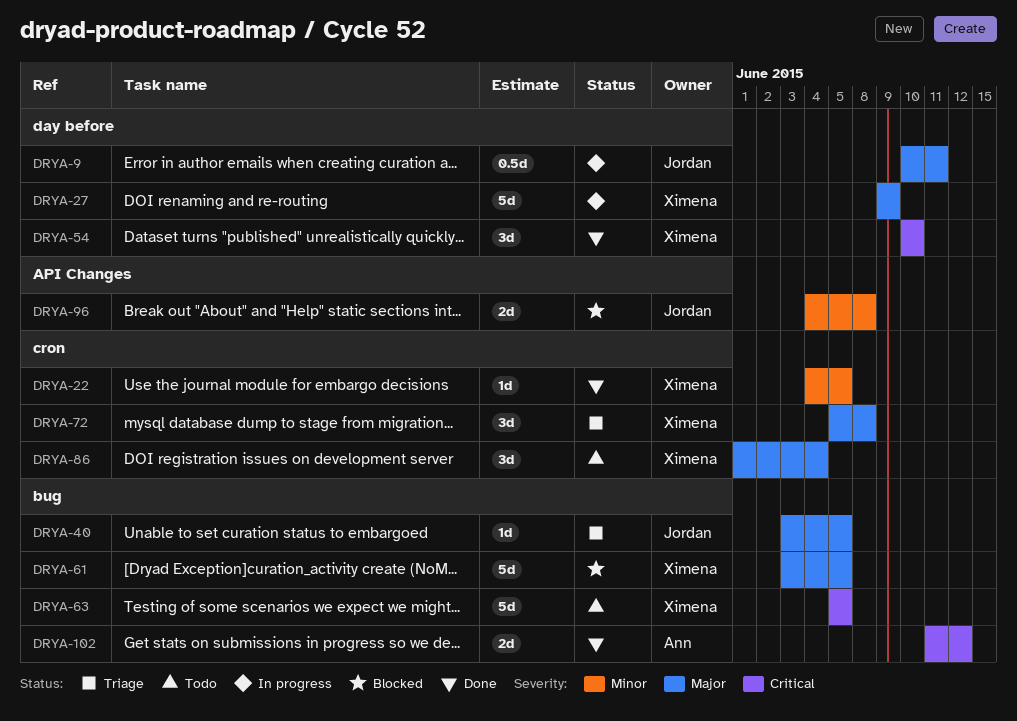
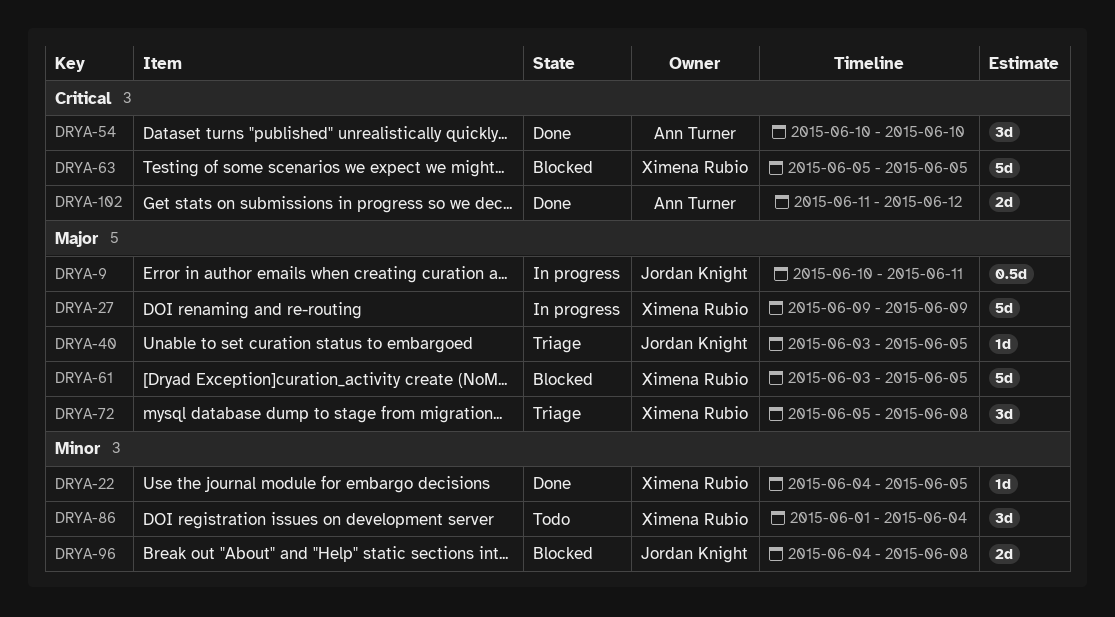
DRYA-54, owner: Ximena Rubio -> Ann Turner
DRYA-63, status: Todo -> Blocked
DRYA-86, priority: Major -> Minor

